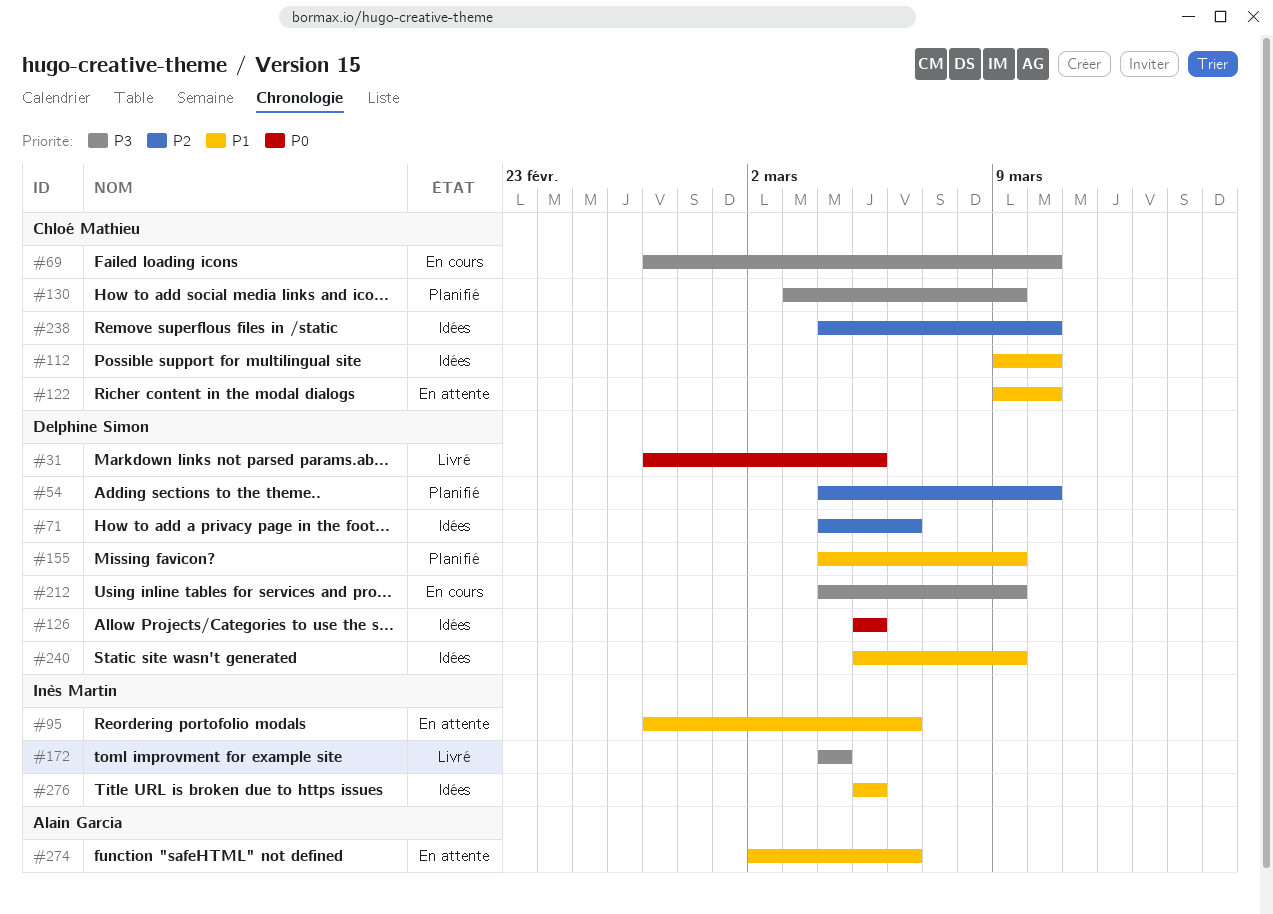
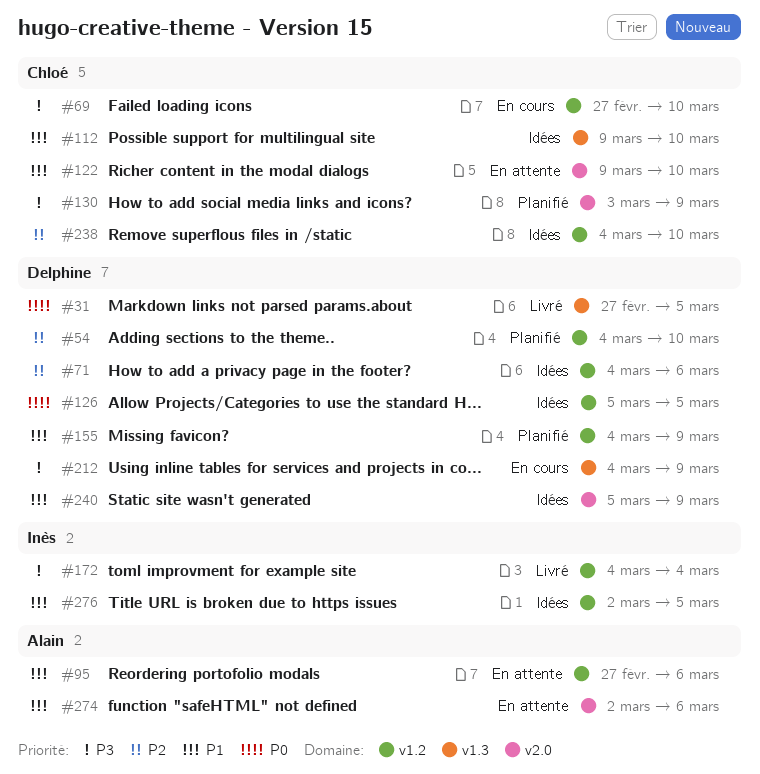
#95, owner: Inès Martin -> Alain Garcia
#276, start: Mar 5 -> Mar 2

